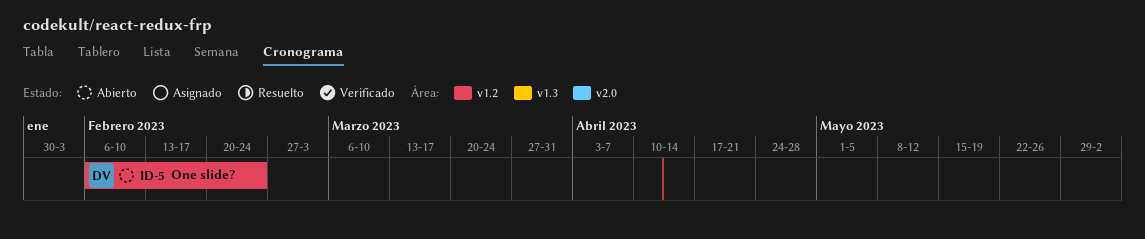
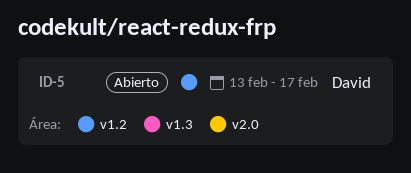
ID-5, start: Feb 6 -> Feb 13
ID-5, due: Feb 24 -> Feb 17

